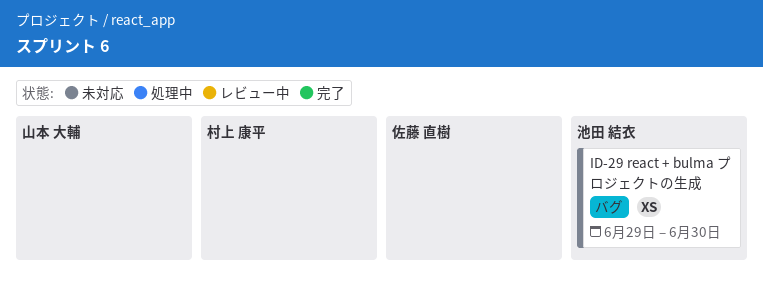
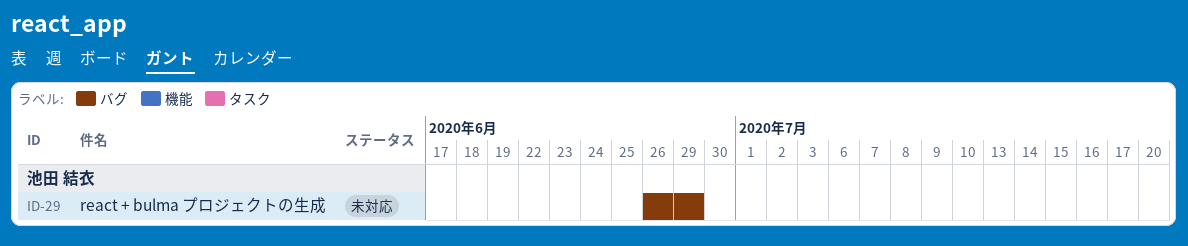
ID-29, start: Jun 29 -> Jun 26
ID-29, due: Jun 30 -> Jun 29

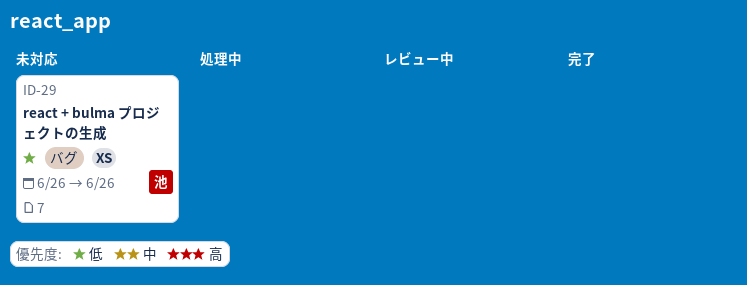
ID-29, due: Jun 29 -> Jun 26

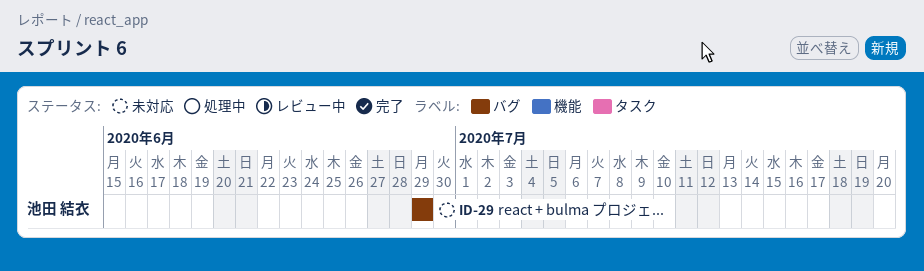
ID-29, start: Jun 26 -> Jun 29
ID-29, due: Jun 26 -> Jun 29

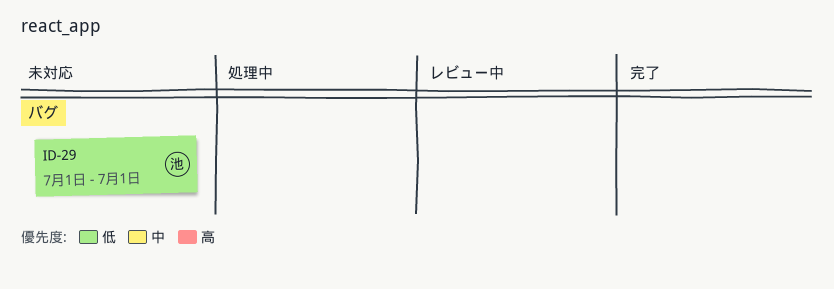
ID-29, start: Jun 29 -> Jul 1
ID-29, due: Jun 29 -> Jul 1

